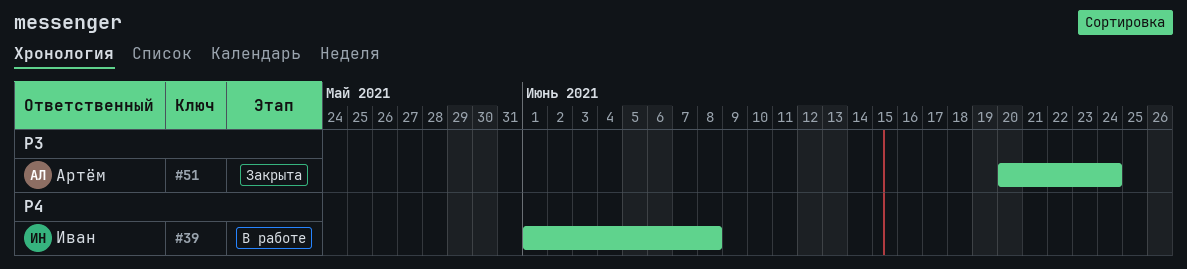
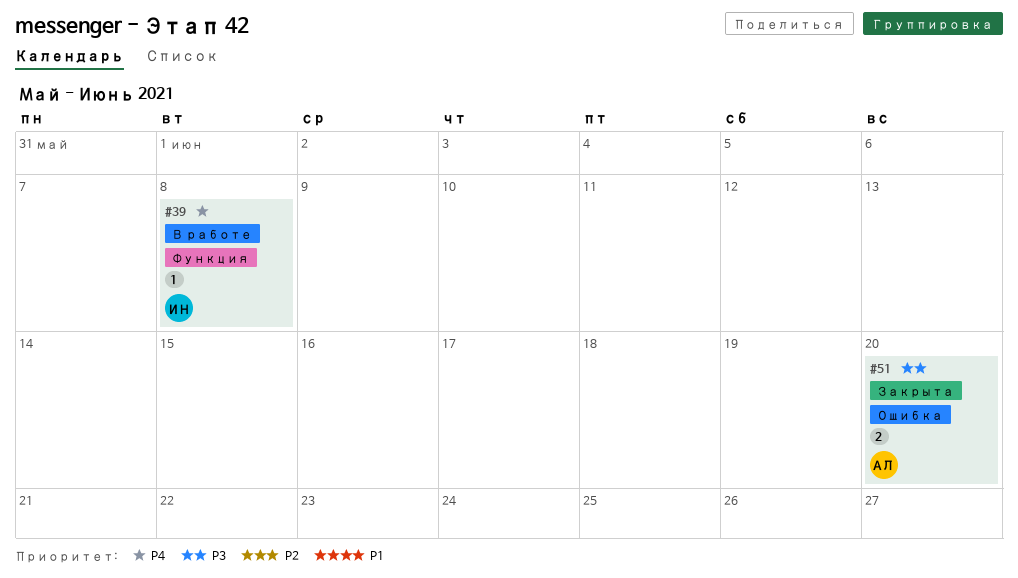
#51, due: Jun 24 -> Jun 20

